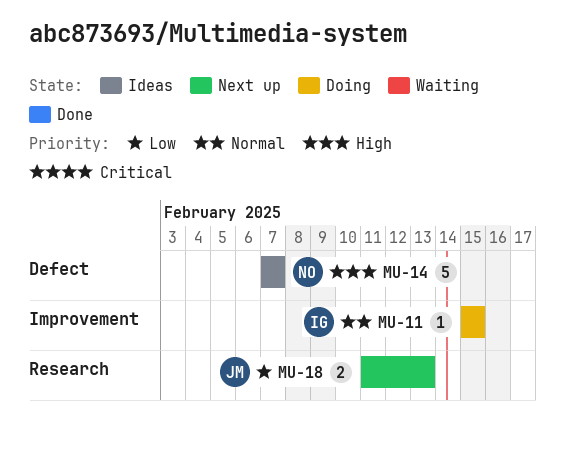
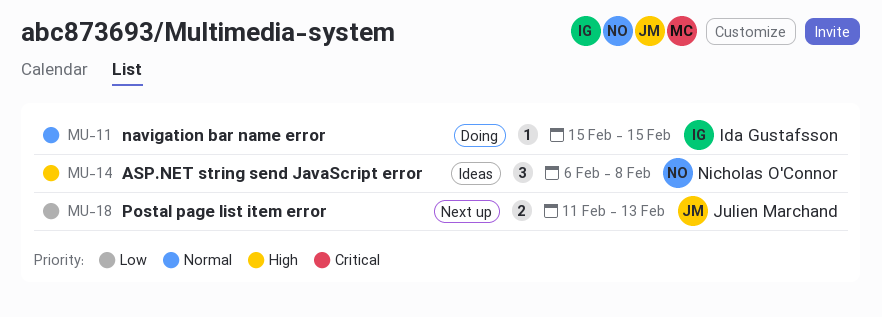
MU-14, estimate: 5 -> 3
MU-14, start: Feb 7 -> Feb 6
MU-14, due: Feb 7 -> Feb 8

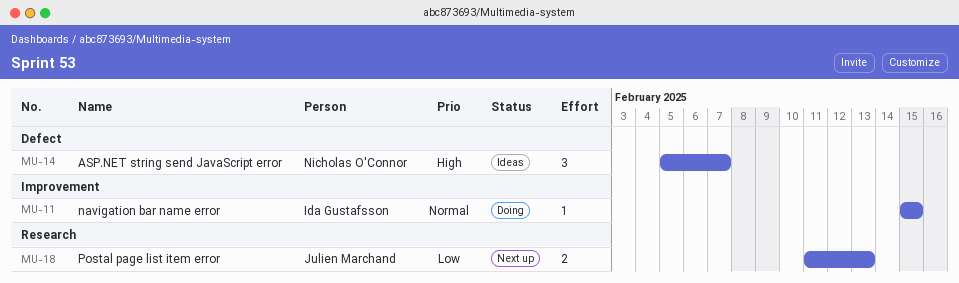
MU-14, start: Feb 6 -> Feb 5
MU-14, due: Feb 8 -> Feb 7

